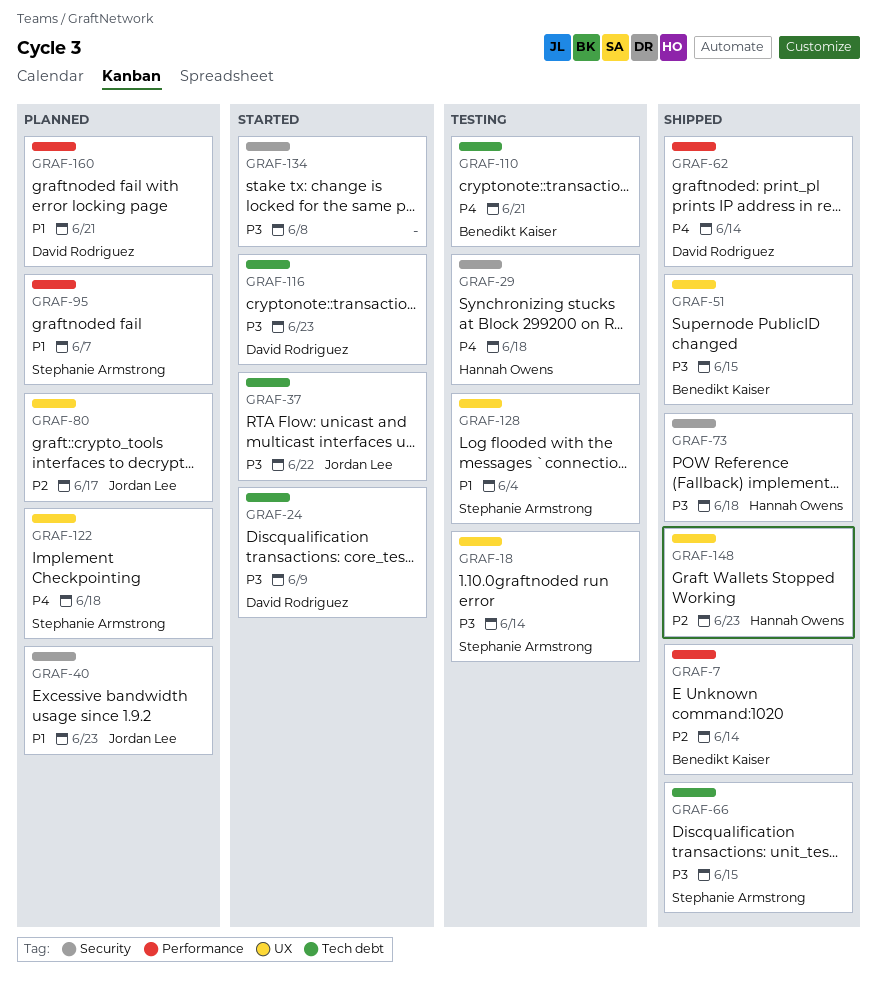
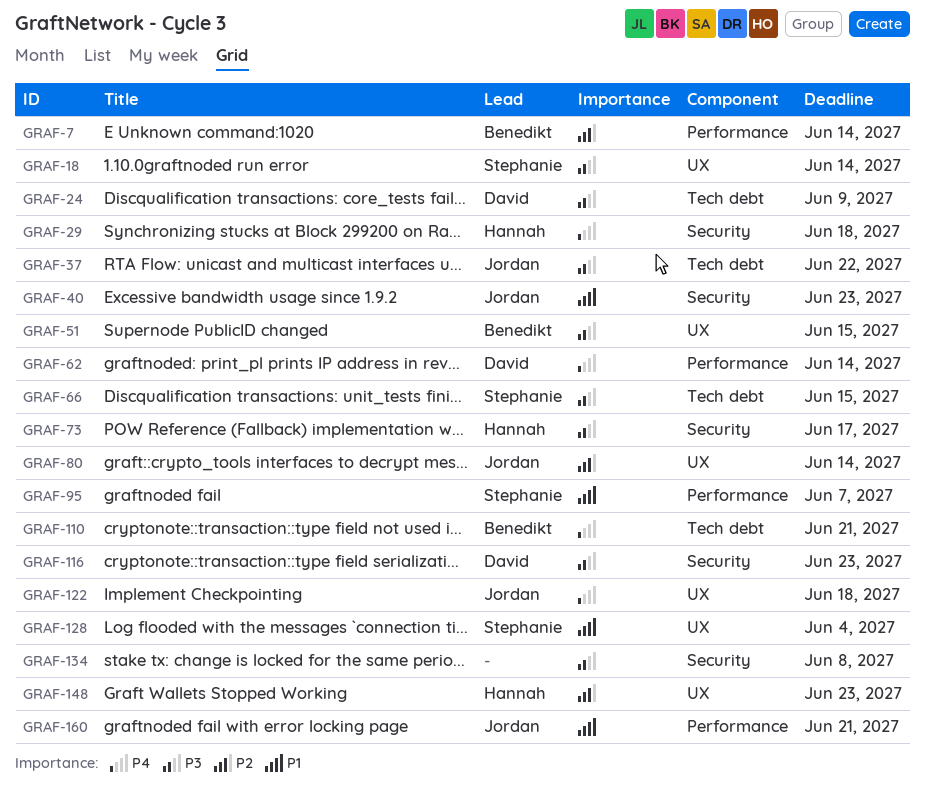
GRAF-73, due: Jun 18 -> Jun 17
GRAF-80, due: Jun 17 -> Jun 14
GRAF-116, label: Tech debt -> Security
GRAF-122, owner: Stephanie Armstrong -> Jordan Lee
GRAF-160, owner: David Rodriguez -> Jordan Lee

